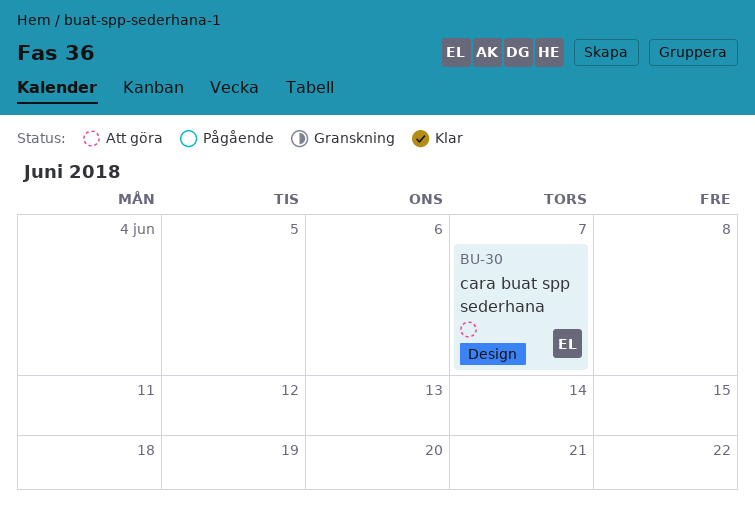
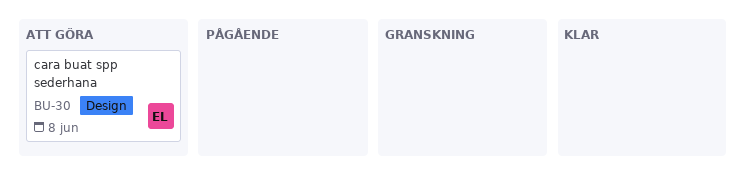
BU-30, due: Jun 7 -> Jun 8

